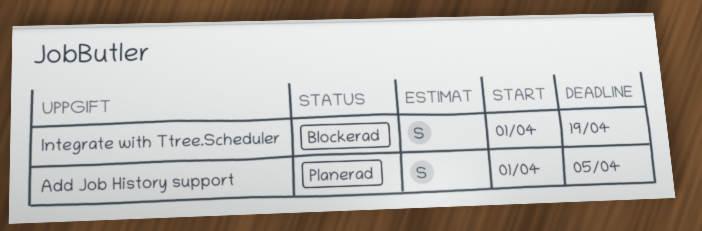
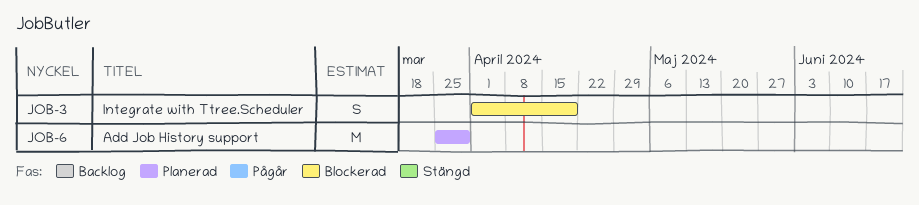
Add Job History support, estimate: S -> M
Add Job History support, start: Apr 1 -> Mar 25
Add Job History support, due: Apr 5 -> Mar 29

